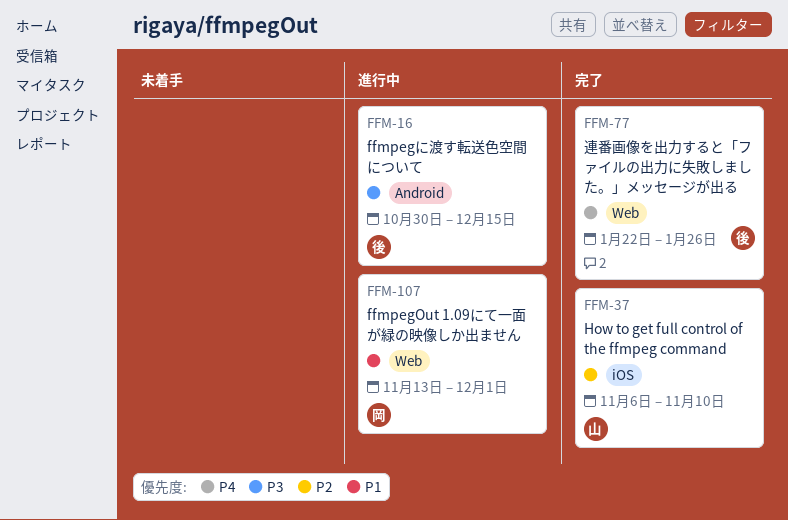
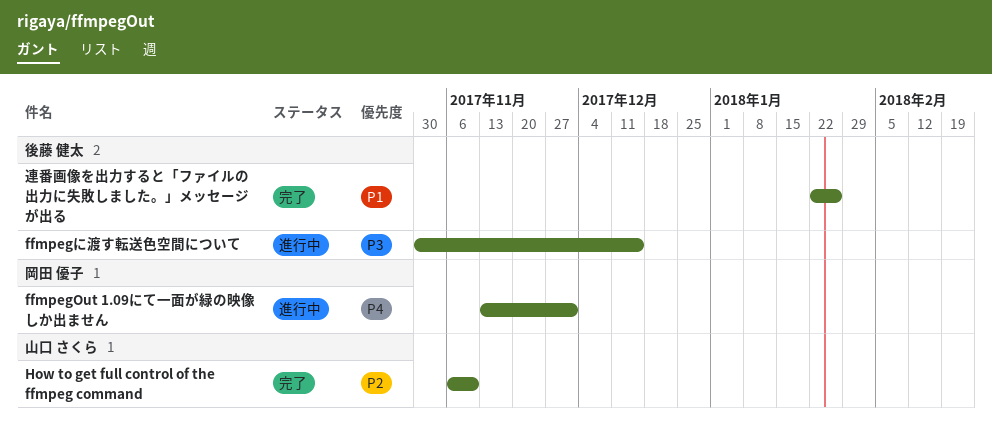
ffmpegOut 1.09にて一面が緑の映像しか出ません, priority: P1 -> P4
連番画像を出力すると「ファイルの出力に失敗しました。」メッセージが出る, priority: P4 -> P1

